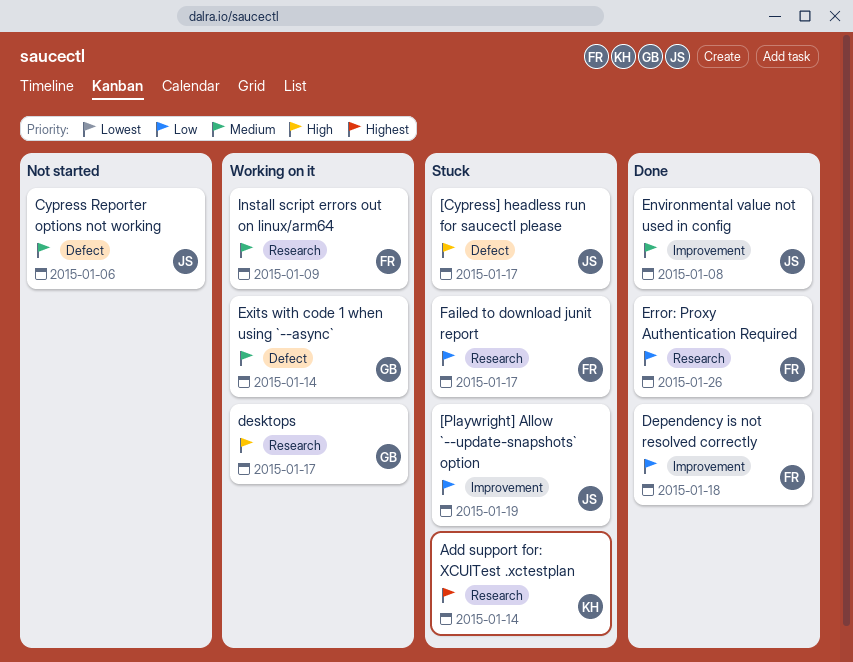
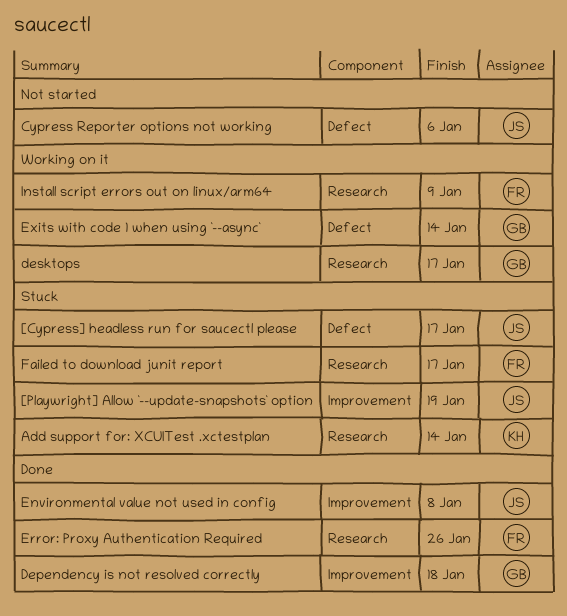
Dependency is not resolved correctly, owner: FR -> GB

